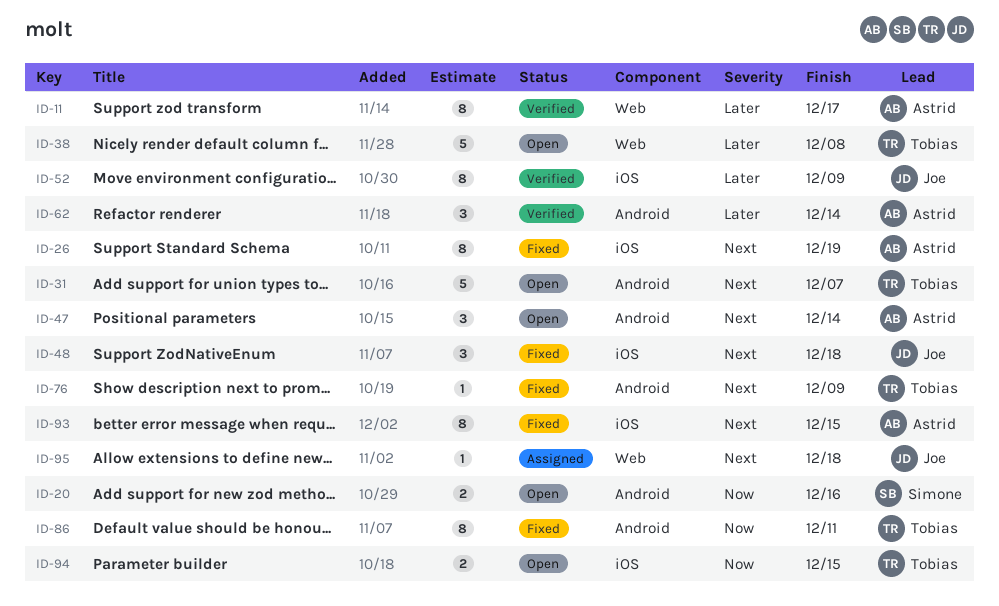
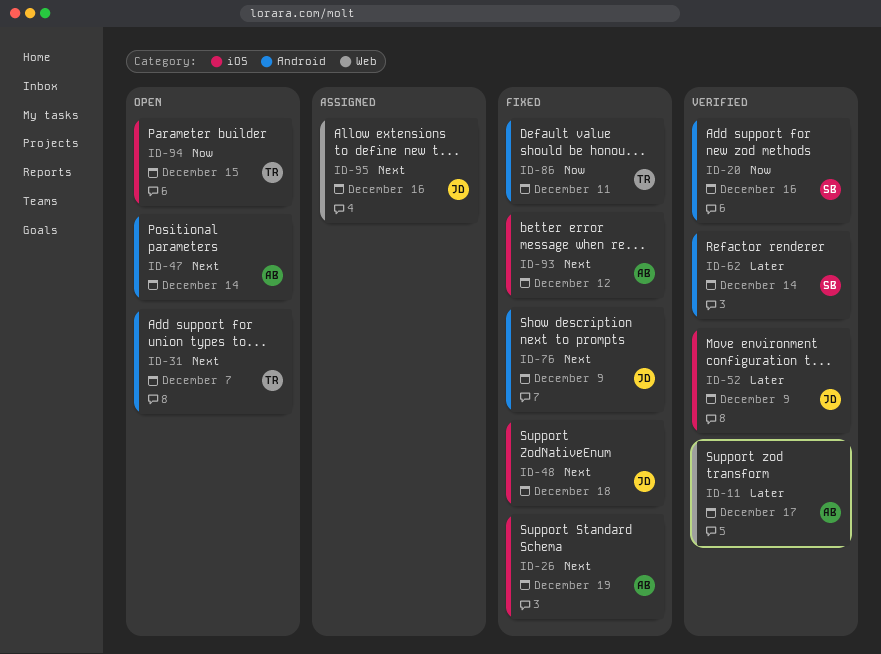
ID-20, status: Open -> Verified
ID-38: present -> none
ID-62, owner: Astrid -> Simone
ID-76, owner: Tobias -> Joe
ID-93, due: Dec 15 -> Dec 12
ID-95, due: Dec 18 -> Dec 16

